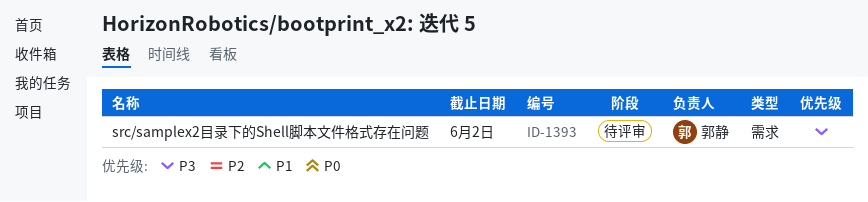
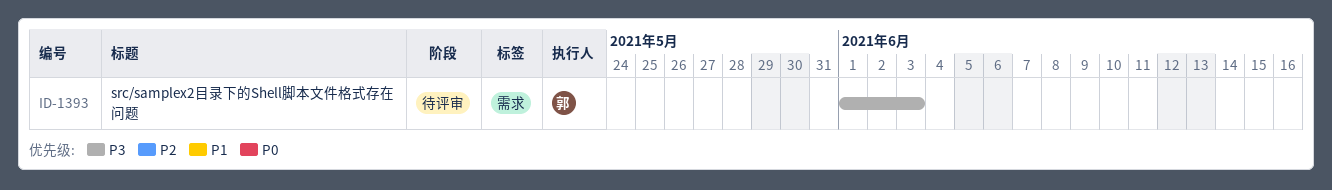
ID-1393, due: Jun 2 -> Jun 3

